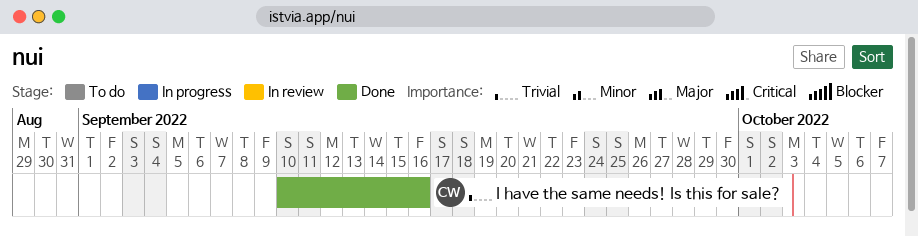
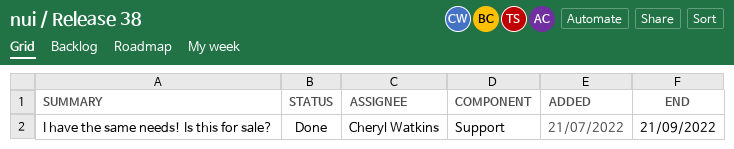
I have the same needs! Is this for sale?, due: Sep 16 -> Sep 21

